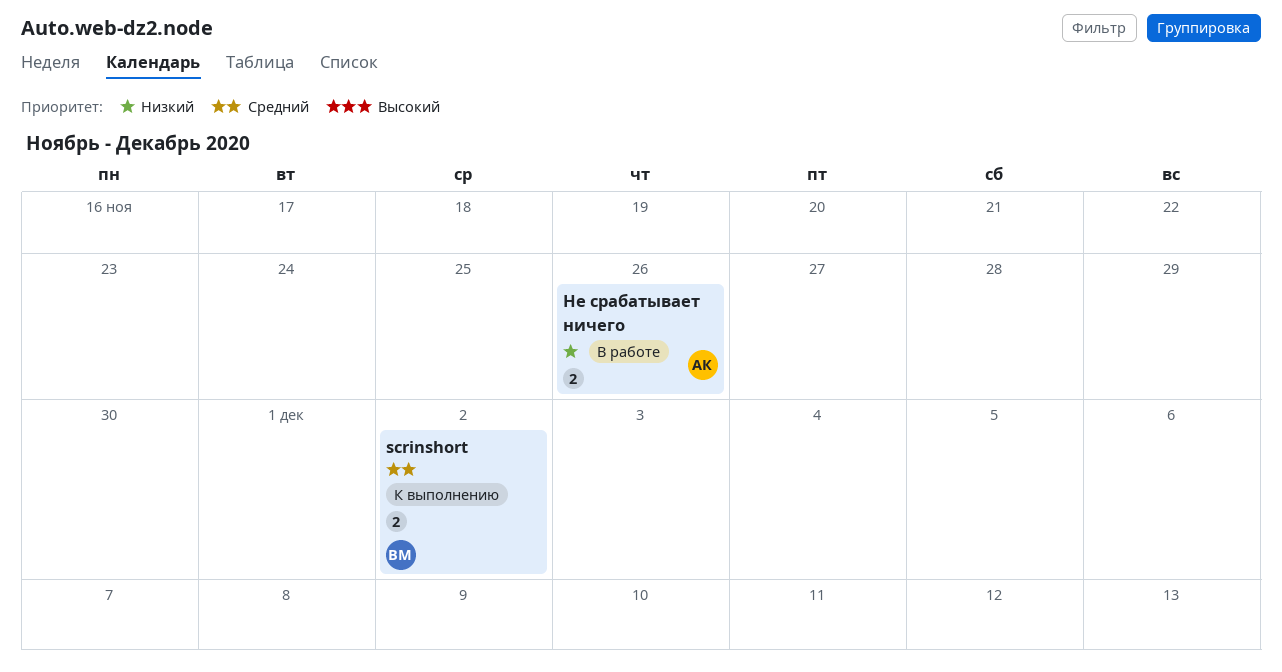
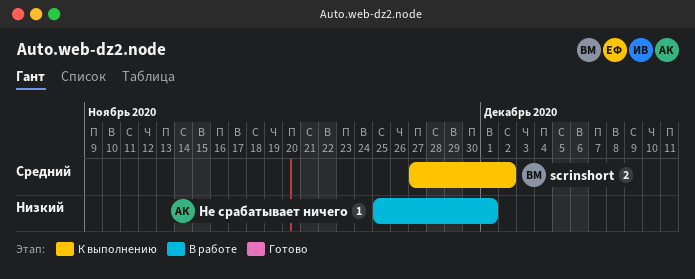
Не срабатывает ничего, estimate: 2 -> 1
Не срабатывает ничего, due: Nov 26 -> Dec 1

